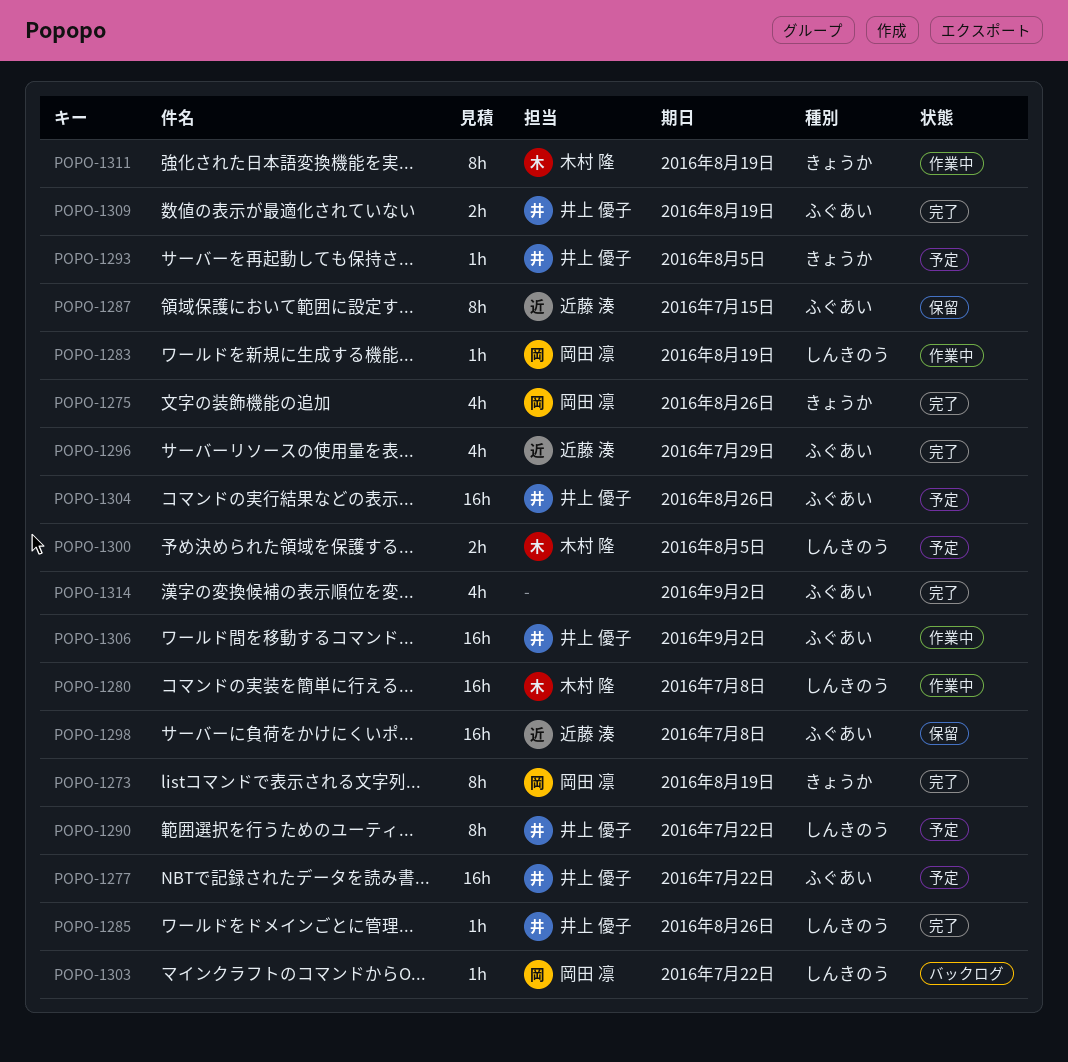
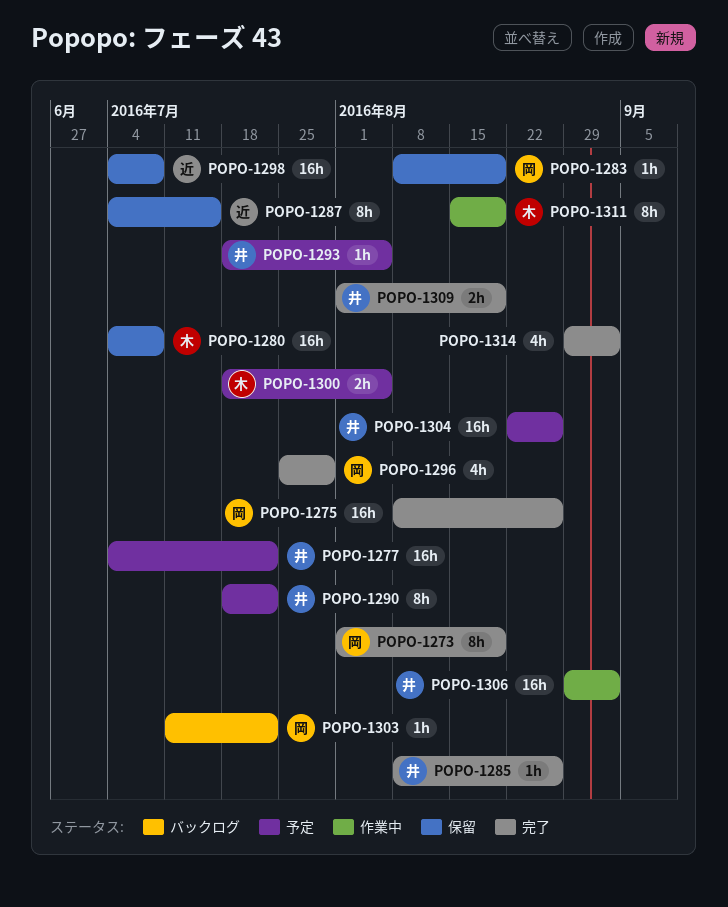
POPO-1275, estimate: 4h -> 16h
POPO-1280, status: 作業中 -> 保留
POPO-1283, status: 作業中 -> 保留
POPO-1296, owner: 近藤 湊 -> 岡田 凛

